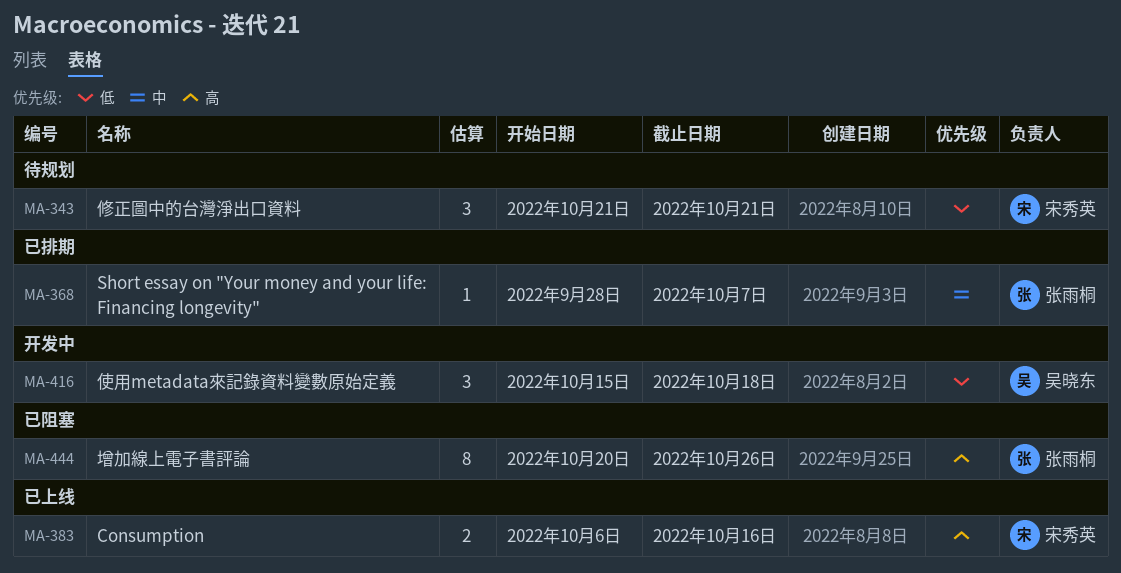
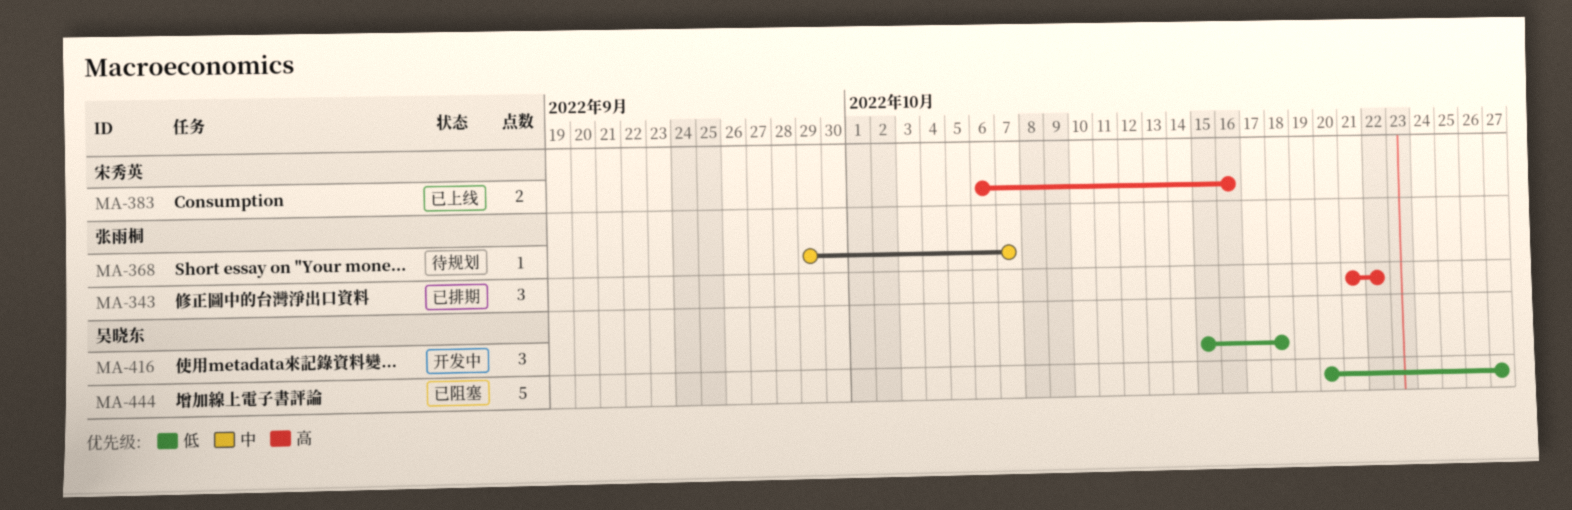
MA-343, status: 待规划 -> 已排期
MA-343, owner: 宋秀英 -> 张雨桐
MA-343, priority: 低 -> 高
MA-343, due: Oct 21 -> Oct 22
MA-368, status: 已排期 -> 待规划
MA-368, start: Sep 28 -> Sep 29
MA-444, owner: 张雨桐 -> 吴晓东
MA-444, priority: 高 -> 低
MA-444, estimate: 8 -> 5
MA-444, due: Oct 26 -> Oct 27

